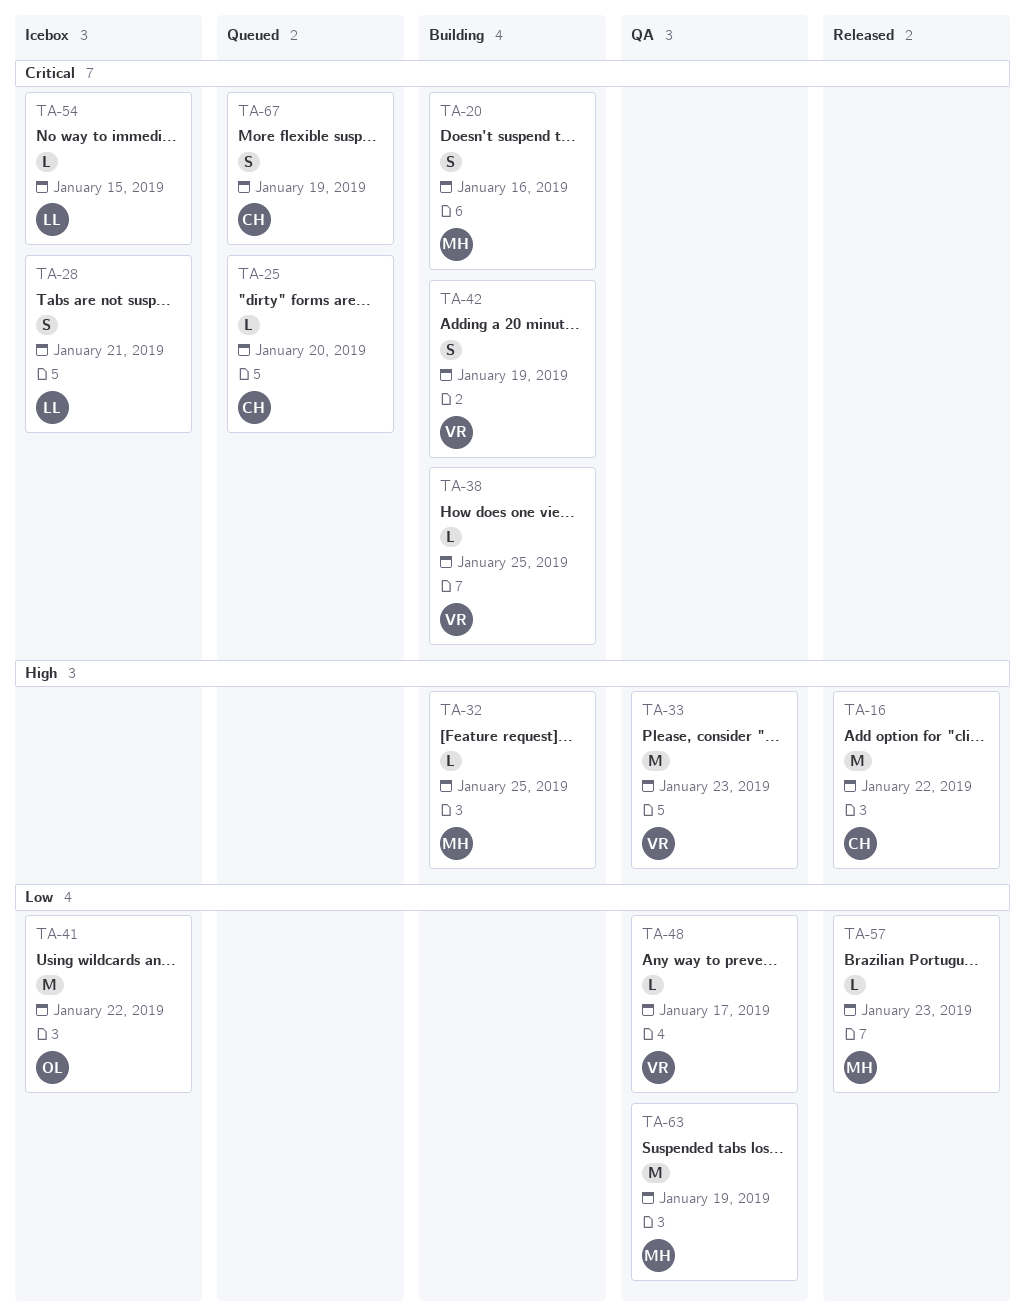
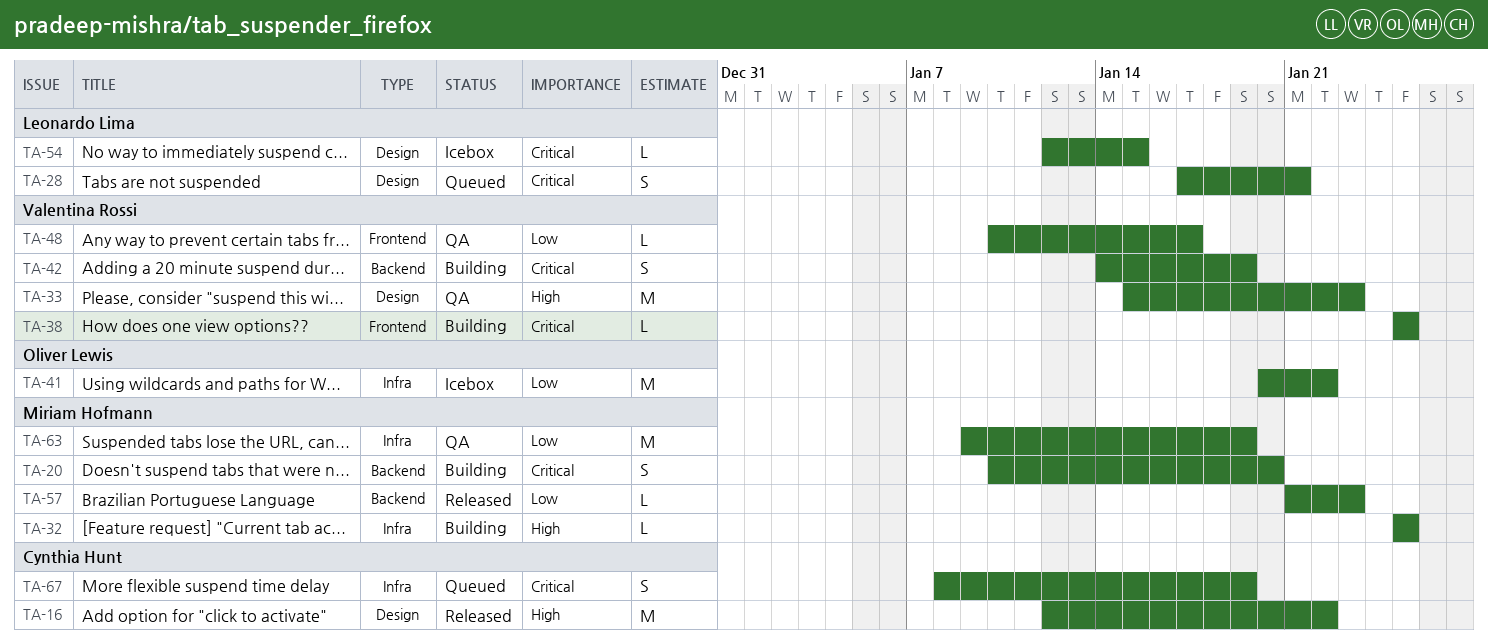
TA-20, due: Jan 16 -> Jan 20
TA-25: present -> none
TA-28, status: Icebox -> Queued

